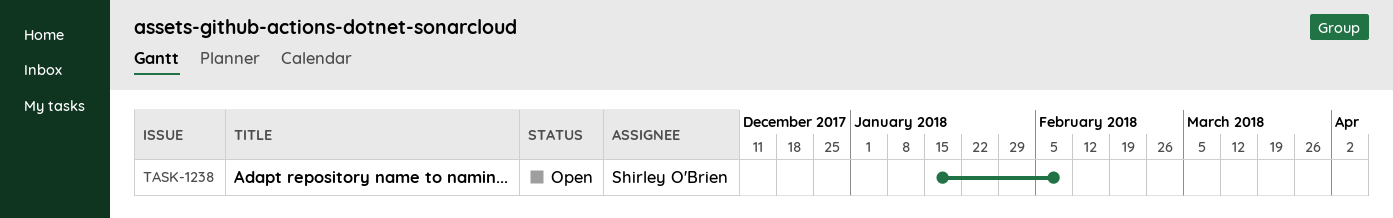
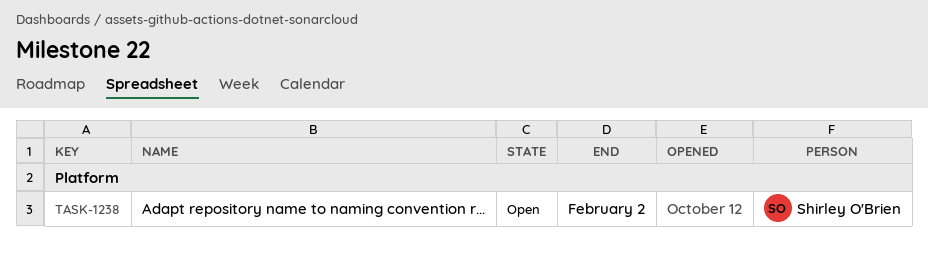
TASK-1238, due: Feb 9 -> Feb 2

